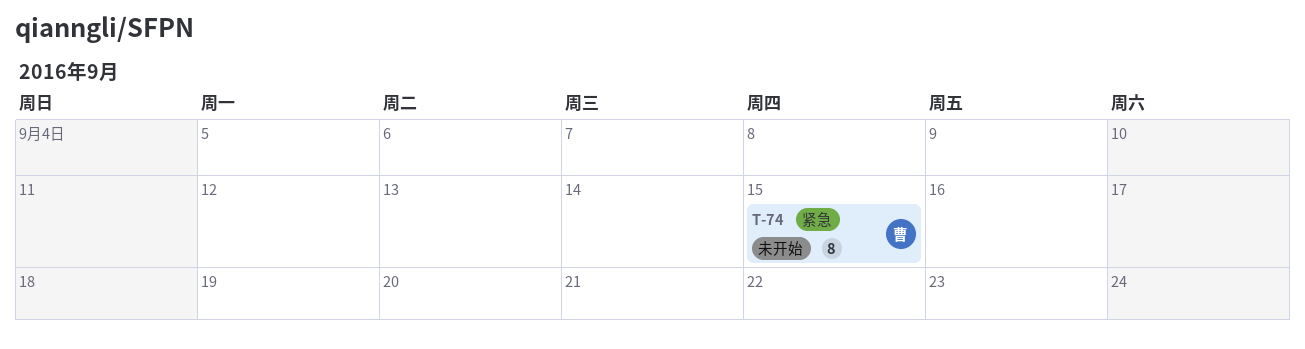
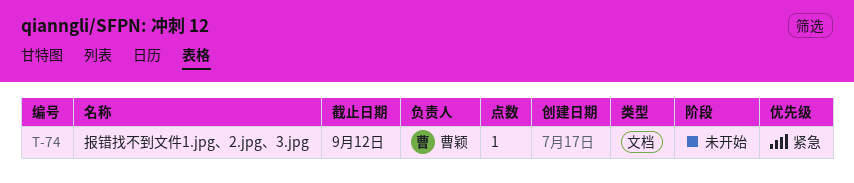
T-74, estimate: 8 -> 1
T-74, due: Sep 15 -> Sep 12

